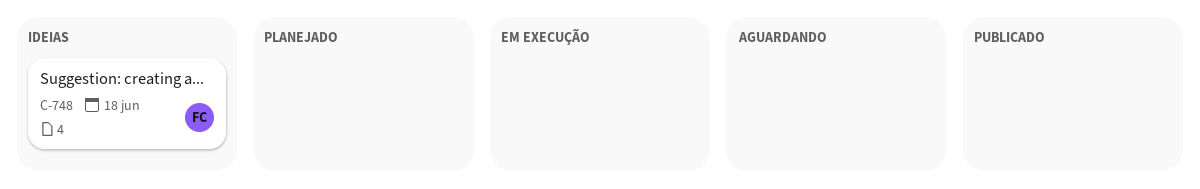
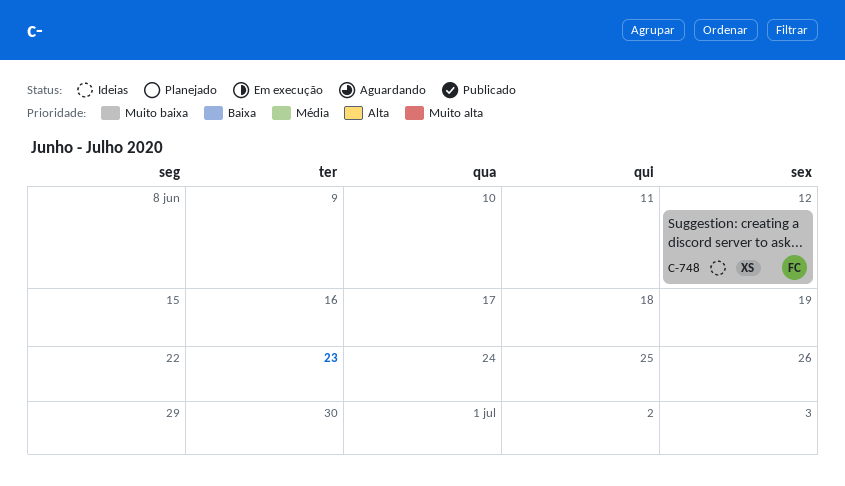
C-748, due: Jun 18 -> Jun 12

